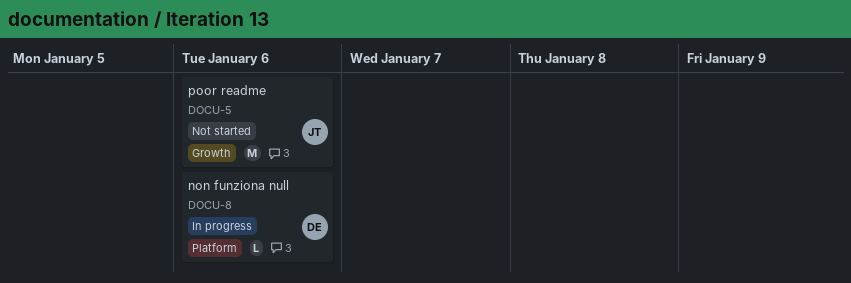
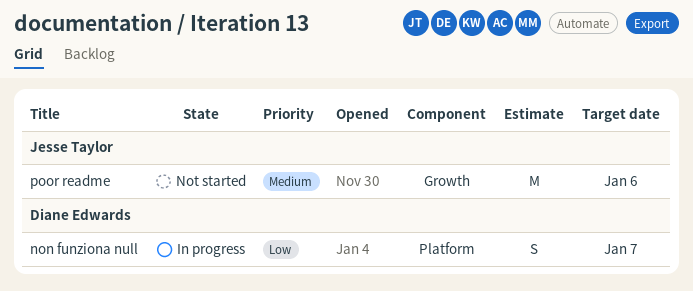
non funziona null, estimate: L -> S
non funziona null, due: Jan 6 -> Jan 7

